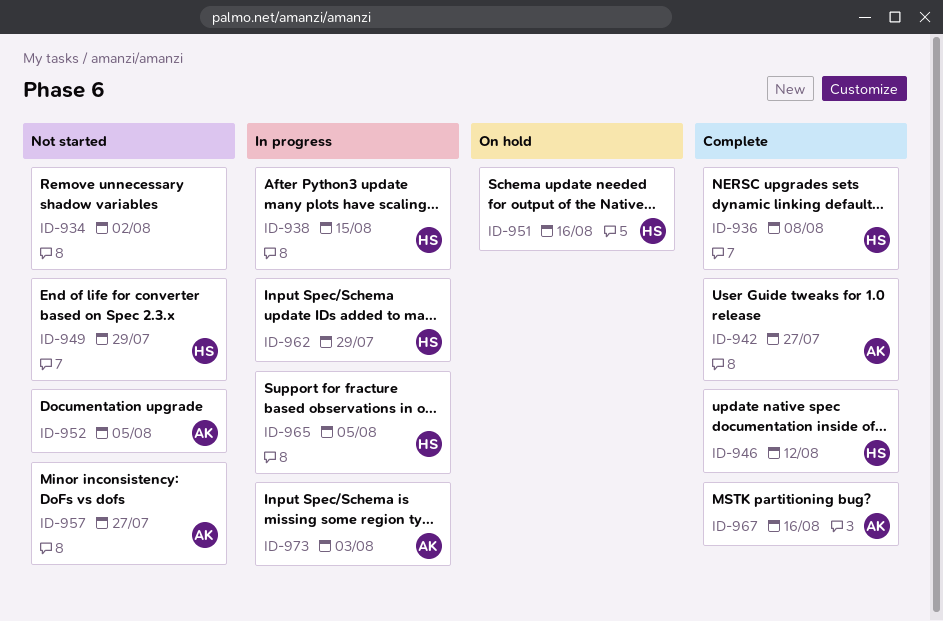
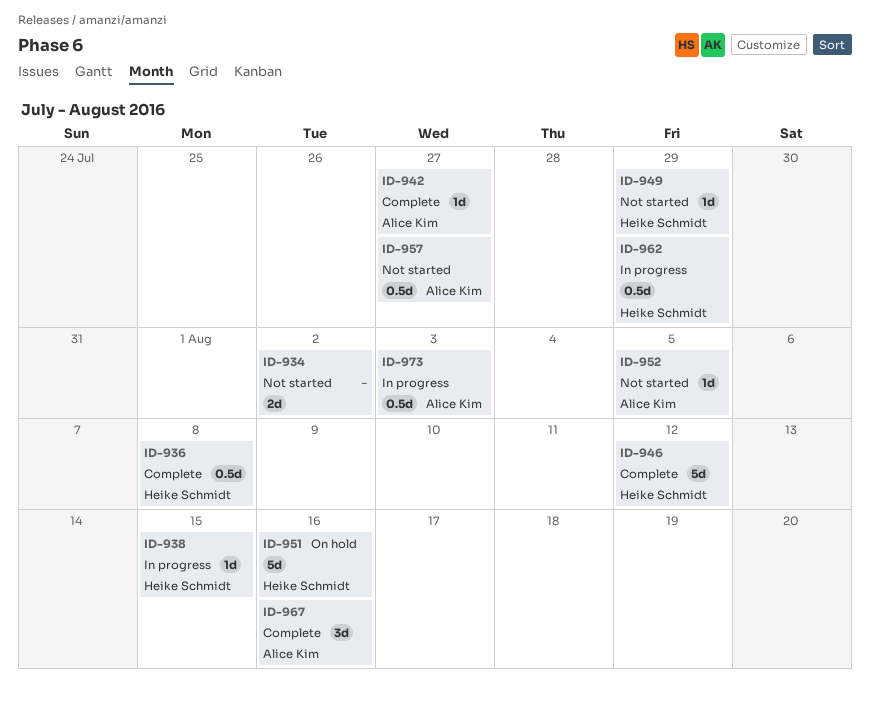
ID-965: present -> none

